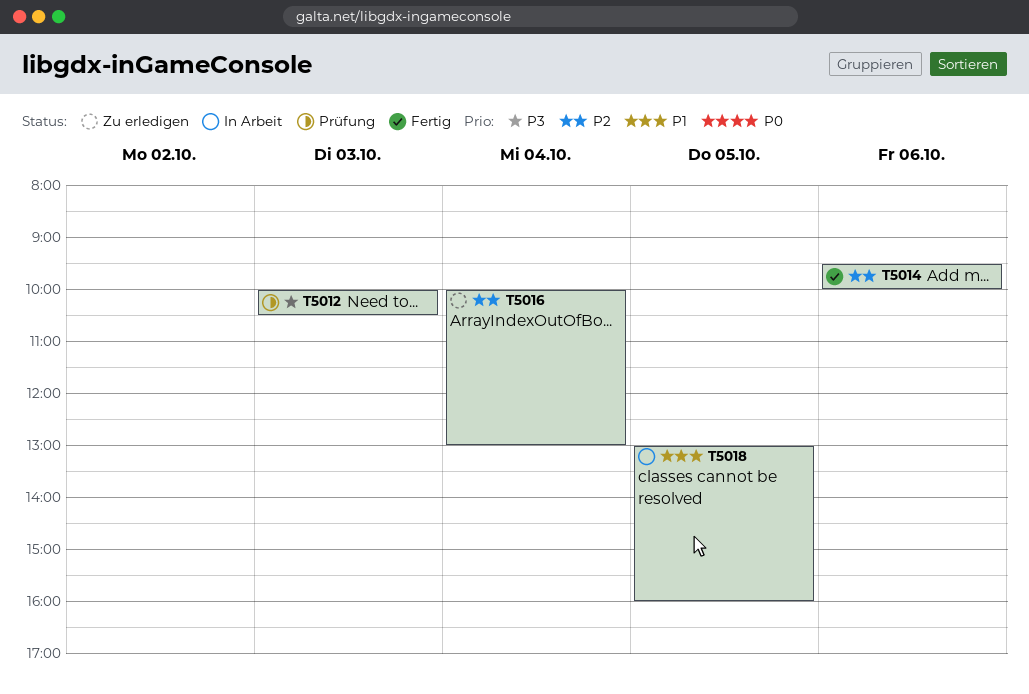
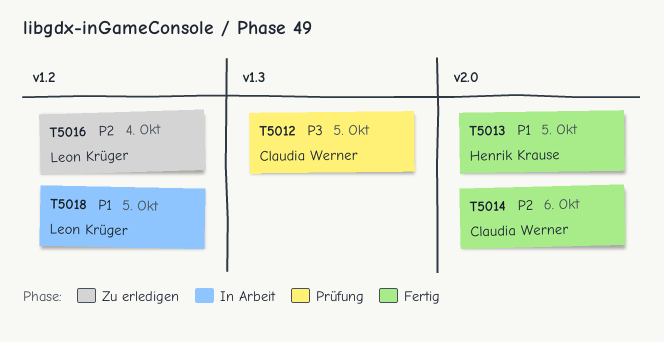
T5012, day: Oct 3 -> Oct 5
T5013: none -> present

